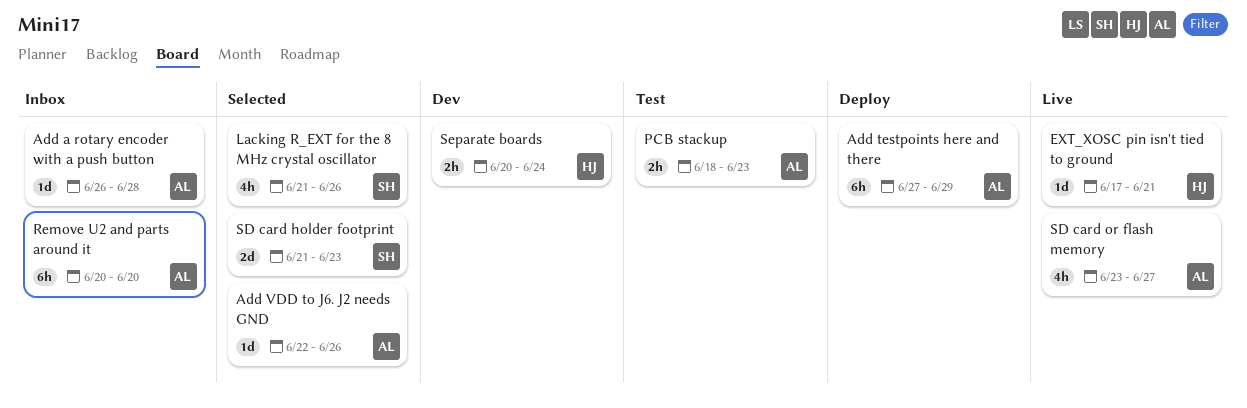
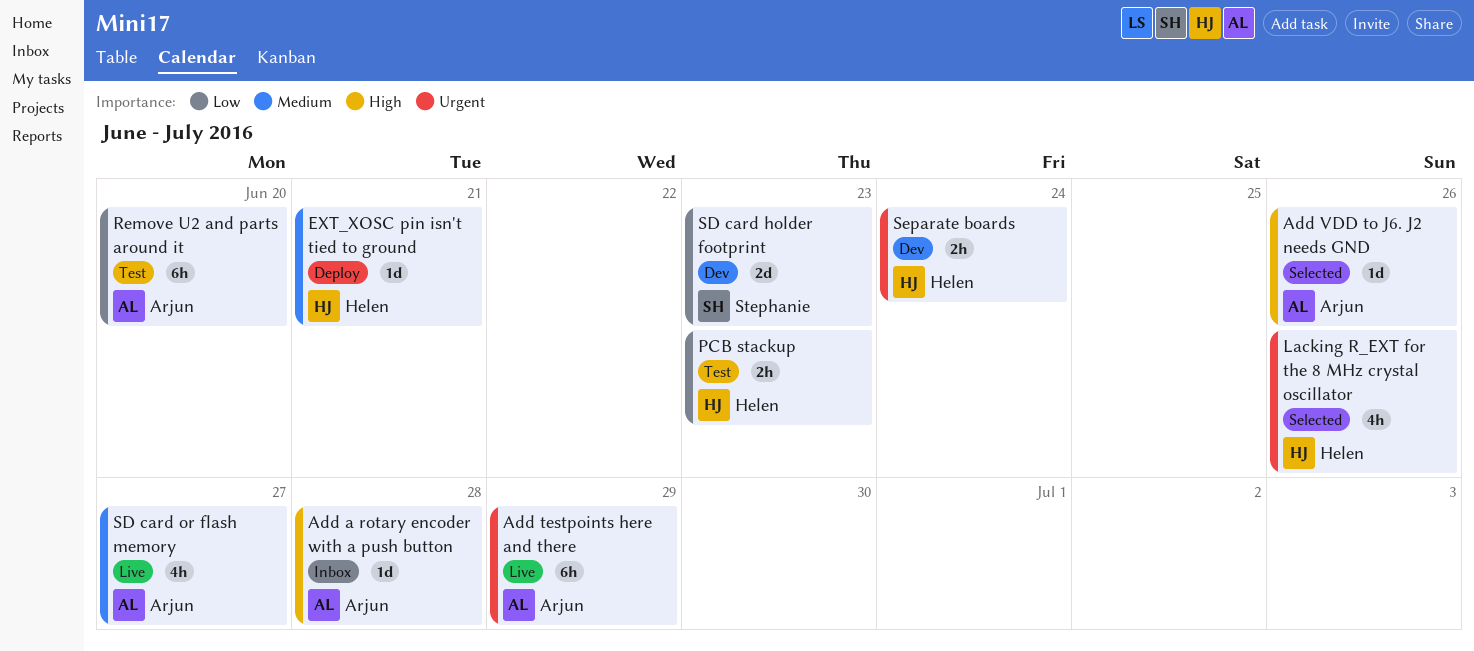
Add testpoints here and there, status: Deploy -> Live
EXT_XOSC pin isn't tied to ground, status: Live -> Deploy
Lacking R_EXT for the 8 MHz crystal oscillator, owner: Stephanie -> Helen
PCB stackup, owner: Arjun -> Helen
Remove U2 and parts around it, status: Inbox -> Test
SD card holder footprint, status: Selected -> Dev

